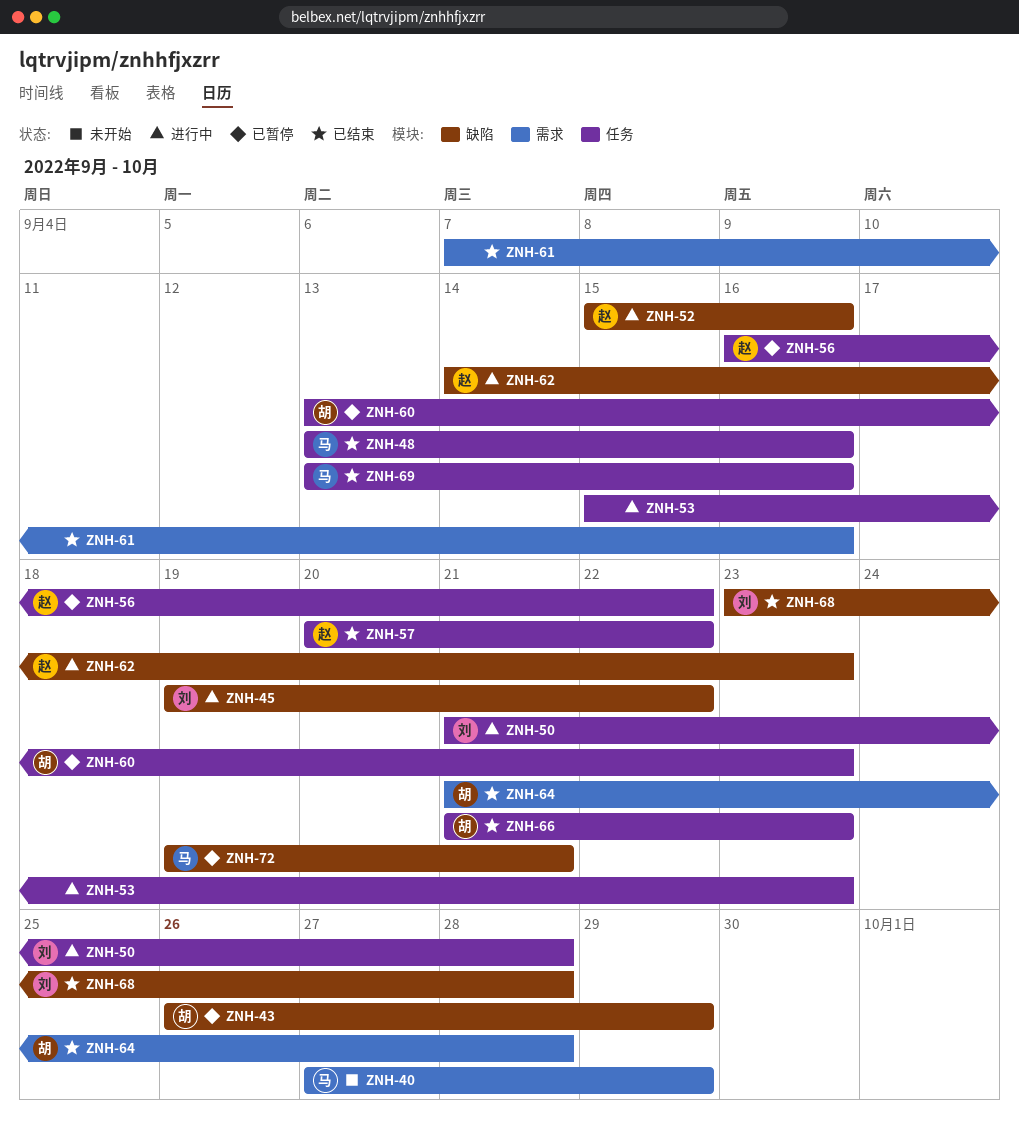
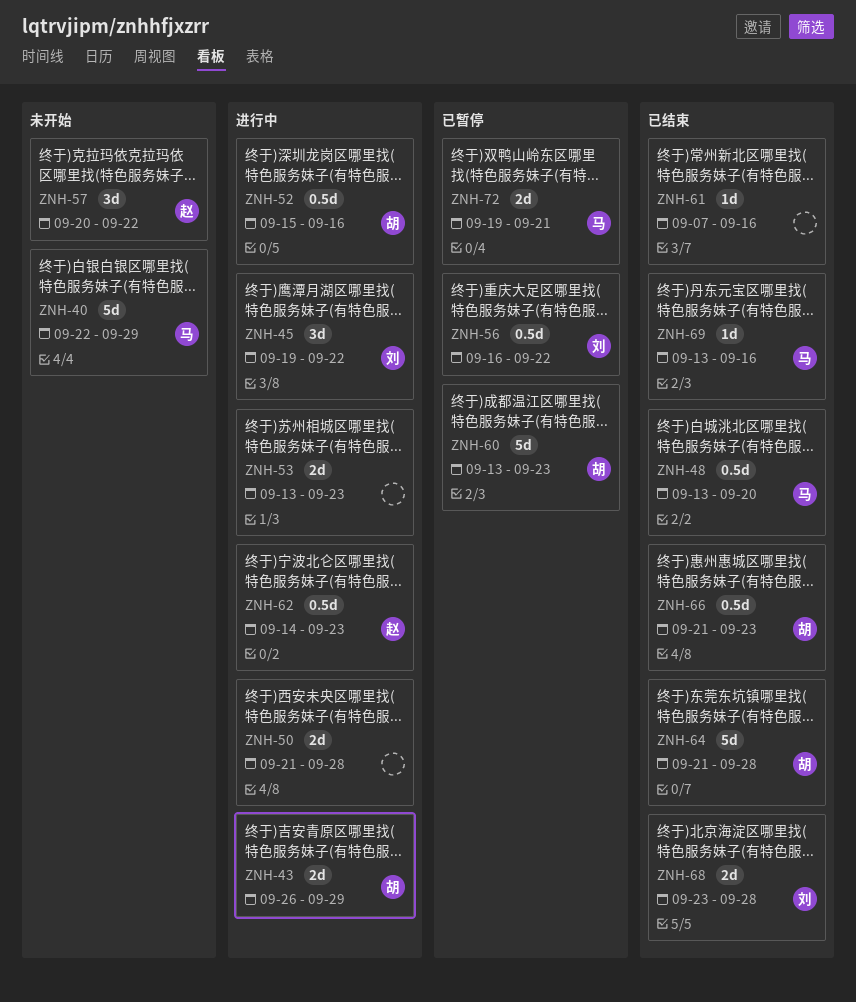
ZNH-40, start: Sep 27 -> Sep 22
ZNH-43, status: 已暂停 -> 进行中
ZNH-48, due: Sep 16 -> Sep 20
ZNH-50, owner: 刘 -> none
ZNH-52, owner: 赵 -> 胡
ZNH-53, start: Sep 15 -> Sep 13
ZNH-56, owner: 赵 -> 刘
ZNH-57, status: 已结束 -> 未开始

